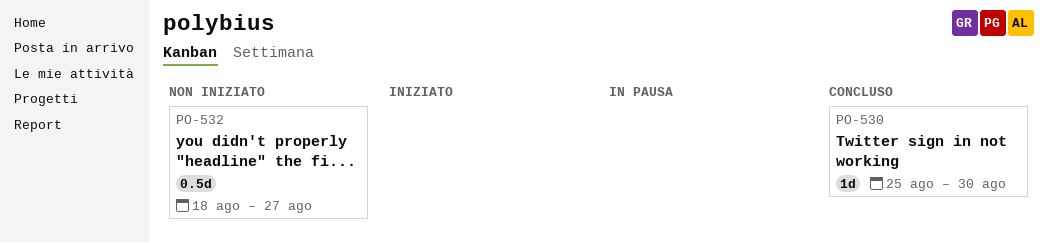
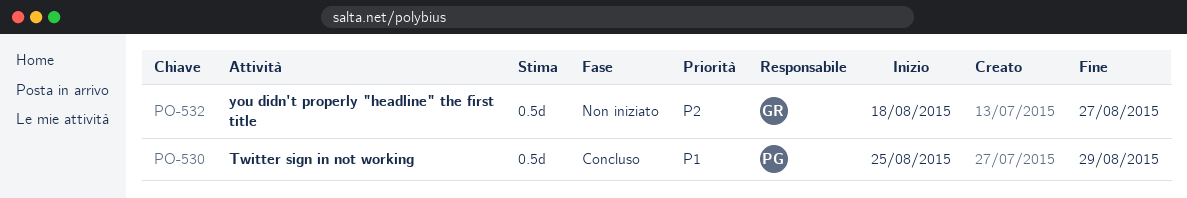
PO-530, estimate: 1d -> 0.5d
PO-530, due: Aug 30 -> Aug 29

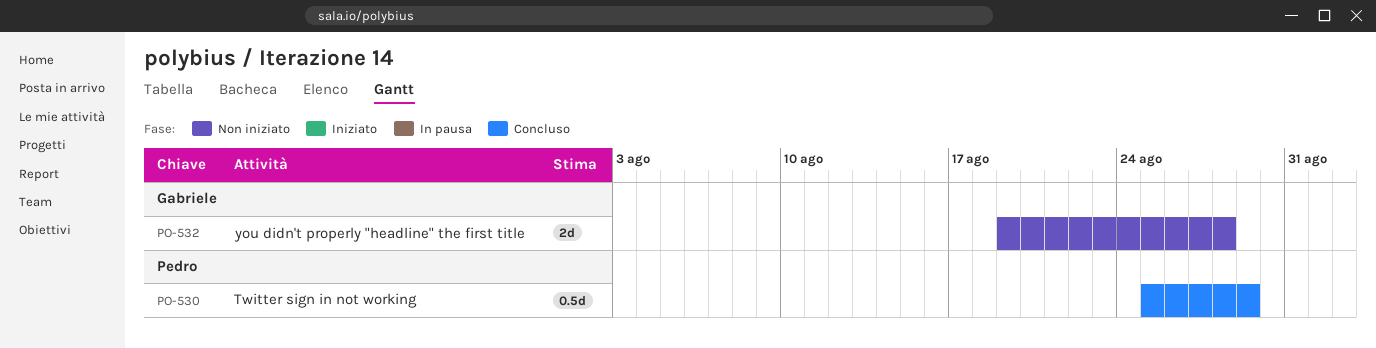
PO-532, estimate: 0.5d -> 2d
PO-532, start: Aug 18 -> Aug 19
PO-532, due: Aug 27 -> Aug 28

